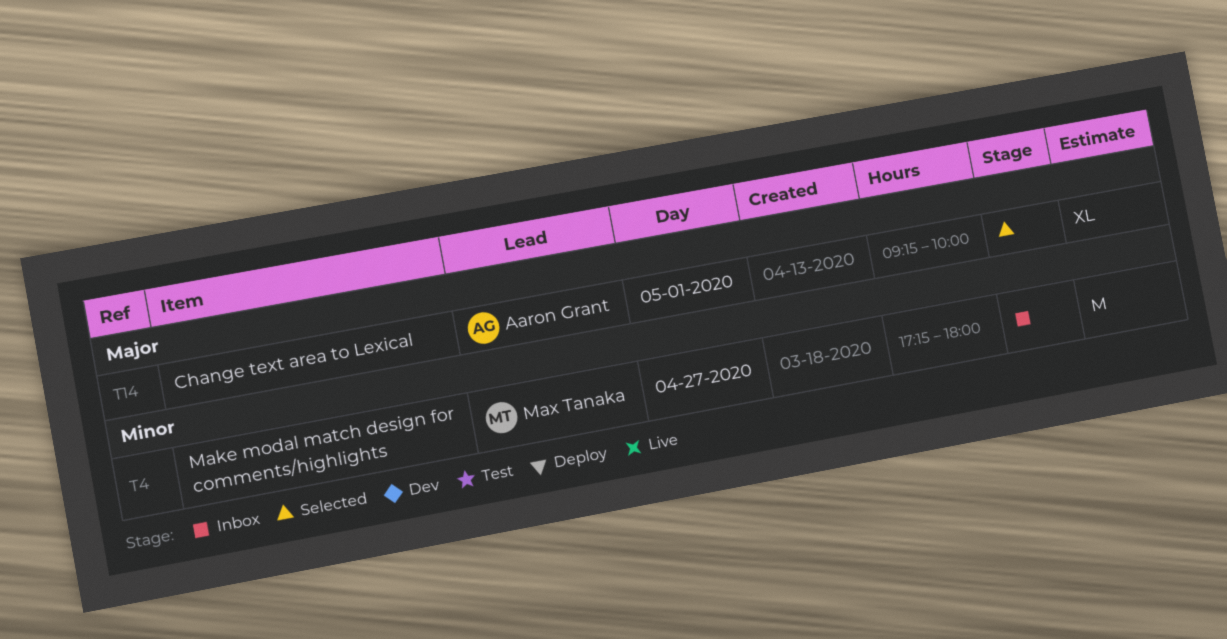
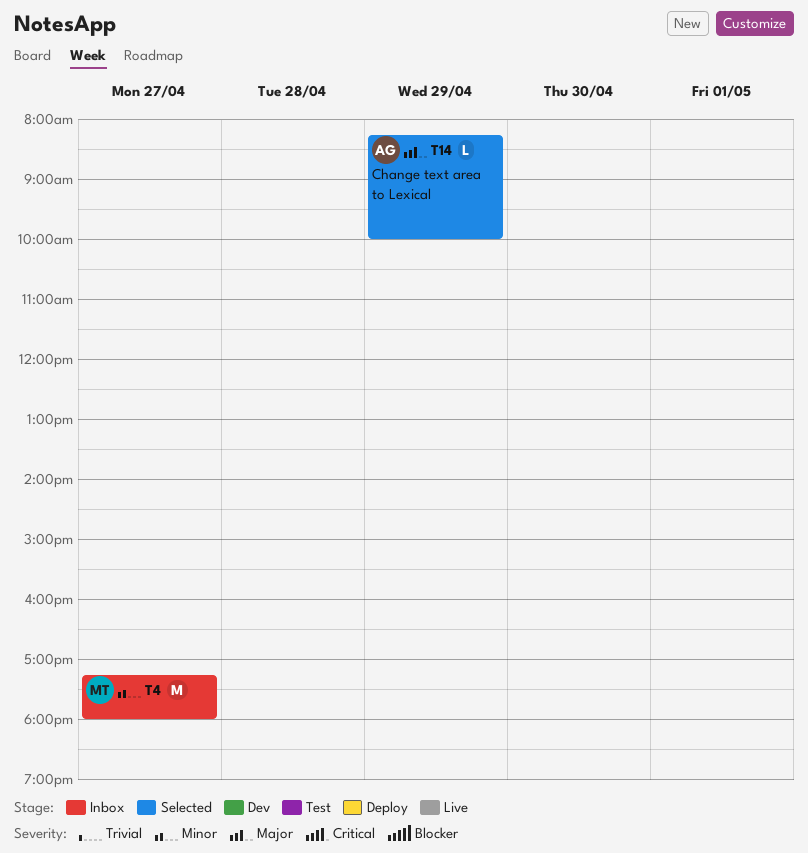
T14, estimate: XL -> L
T14, day: May 1 -> Apr 29
T14, begins: 09:15 -> 08:15

